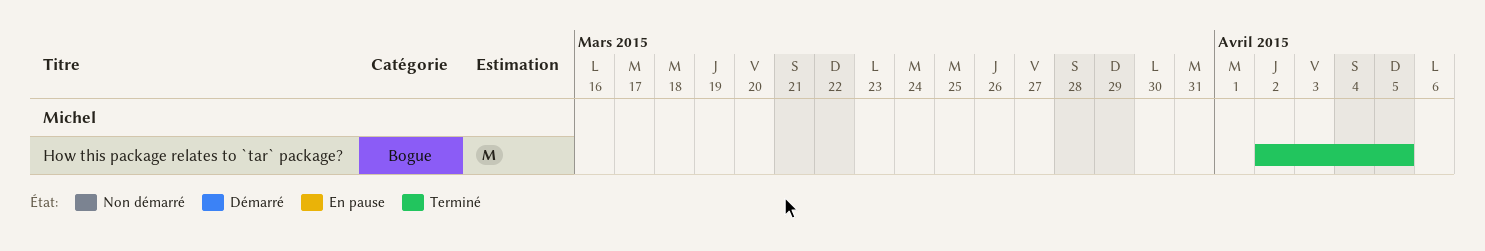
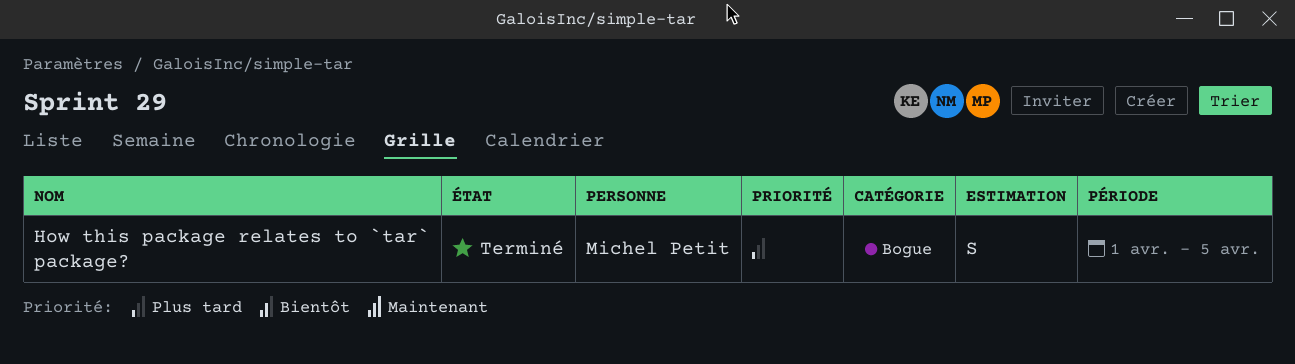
How this package relates to `tar` package?, estimate: M -> S
How this package relates to `tar` package?, start: Apr 2 -> Apr 1

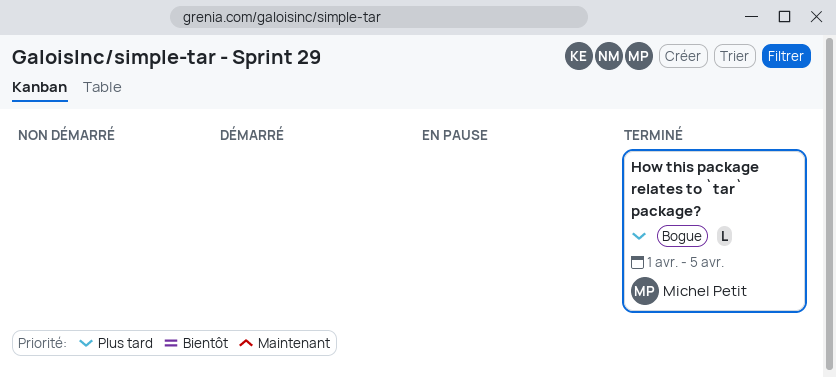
How this package relates to `tar` package?, estimate: S -> L

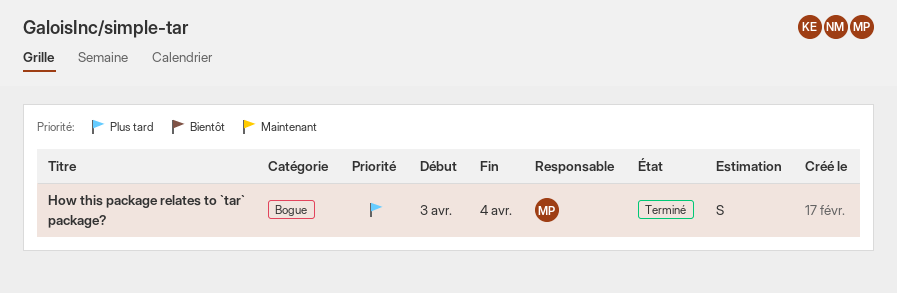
How this package relates to `tar` package?, estimate: L -> S
How this package relates to `tar` package?, start: Apr 1 -> Apr 3
How this package relates to `tar` package?, due: Apr 5 -> Apr 4

